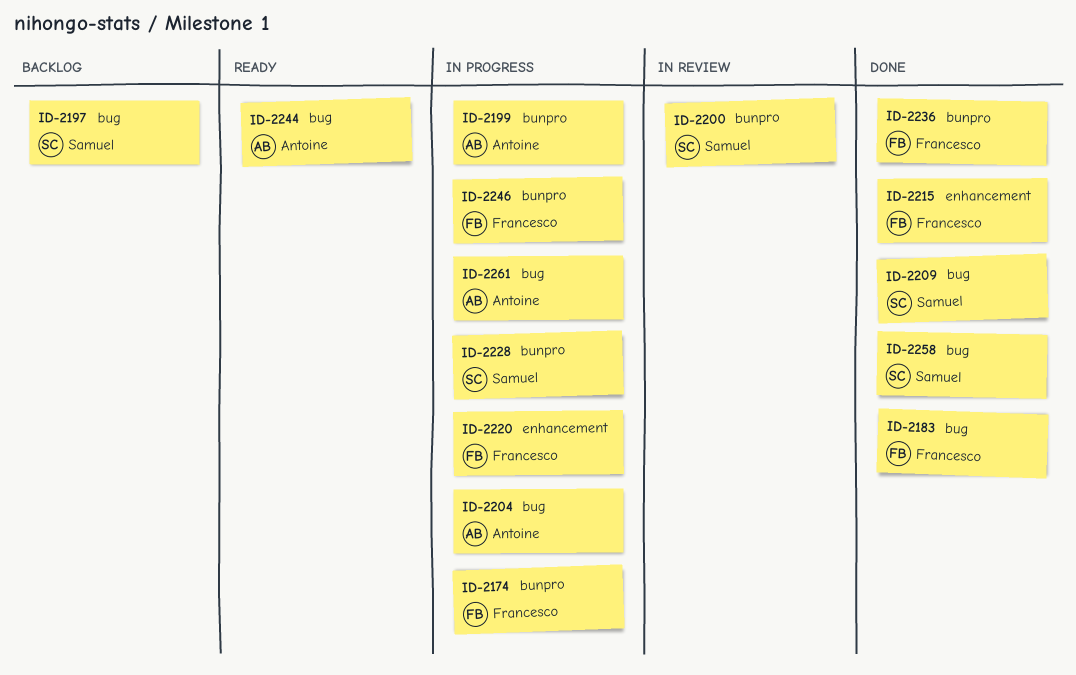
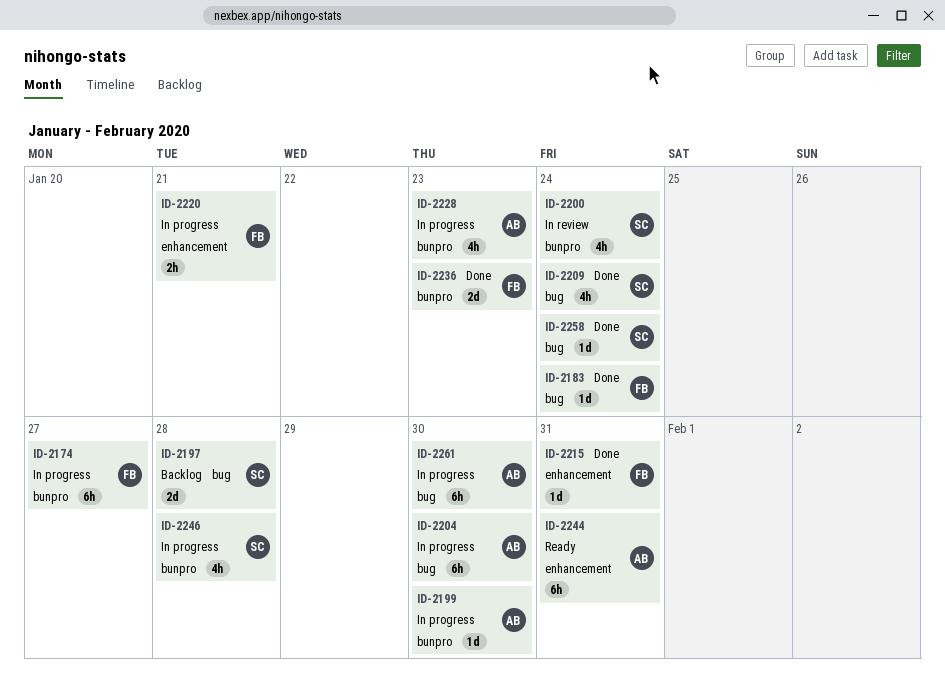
ID-2228, owner: Samuel -> Antoine
ID-2244, label: bug -> enhancement
ID-2246, owner: Francesco -> Samuel

